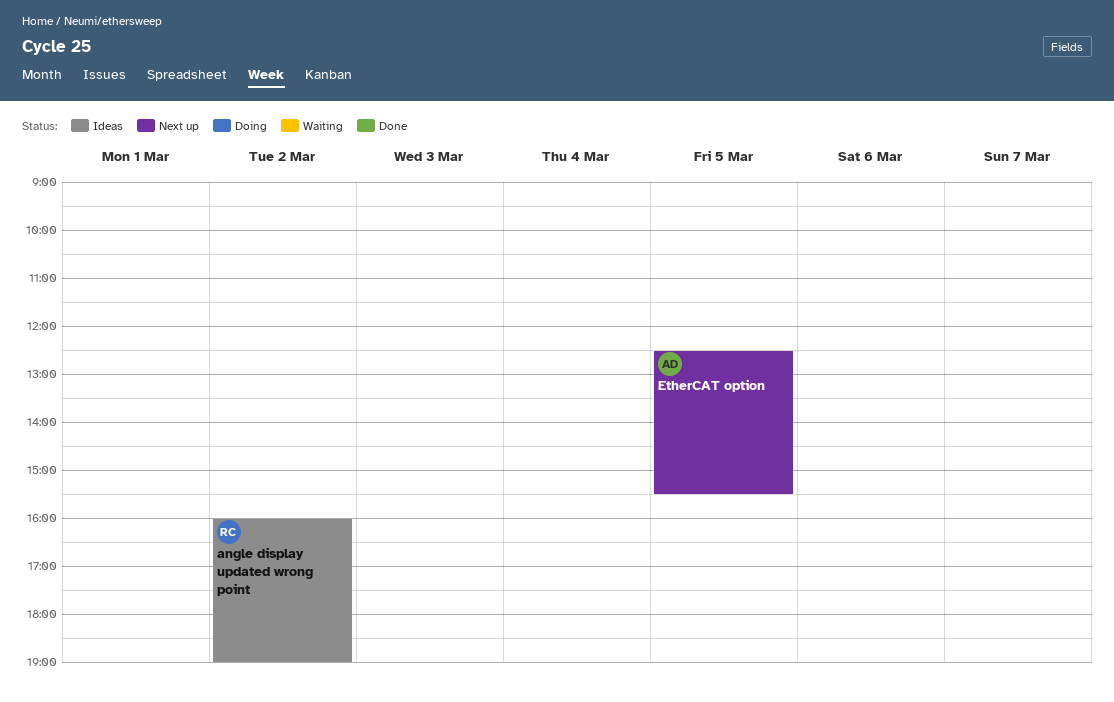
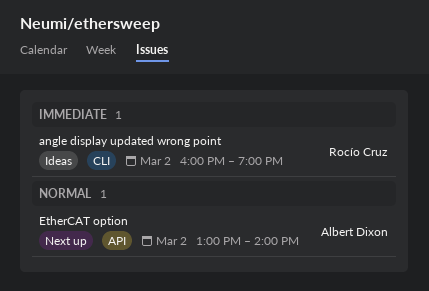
EtherCAT option, day: Mar 5 -> Mar 2
EtherCAT option, begins: 12:30 -> 13:00
EtherCAT option, ends: 15:30 -> 14:00

